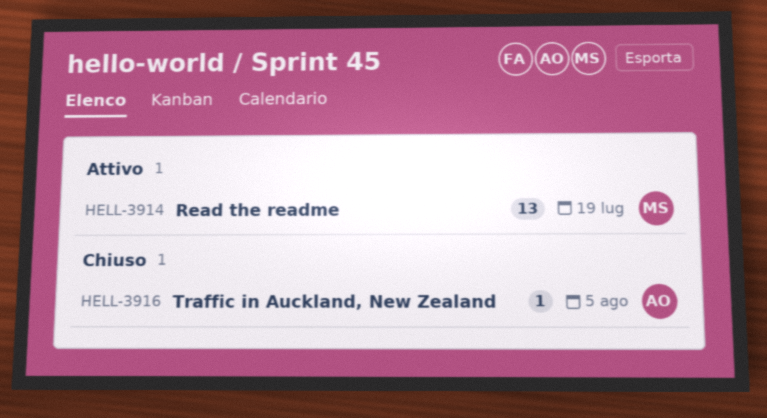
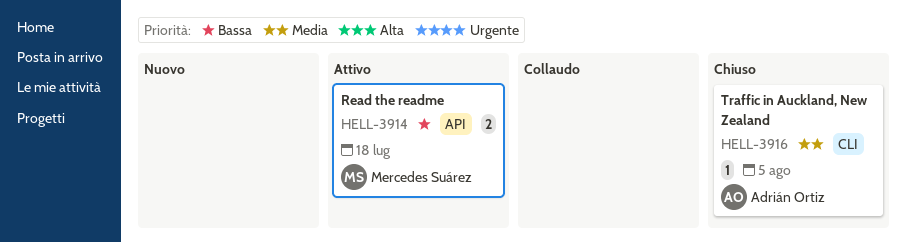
HELL-3914, estimate: 13 -> 2
HELL-3914, due: Jul 19 -> Jul 18

